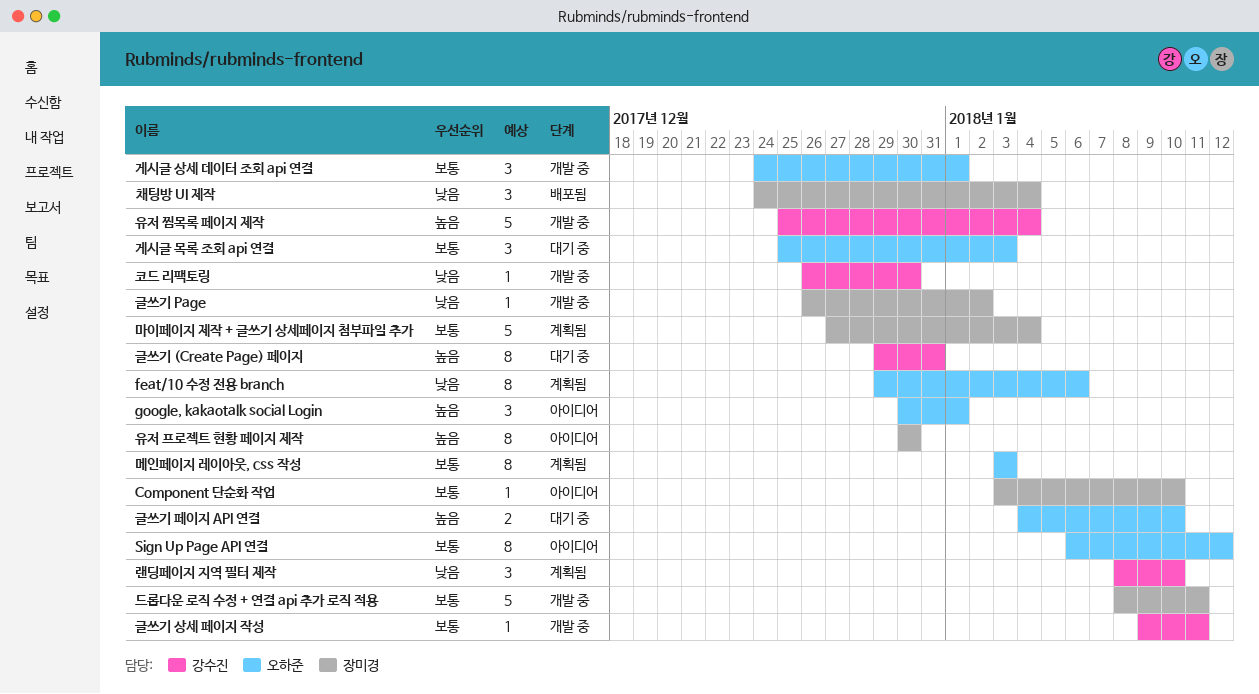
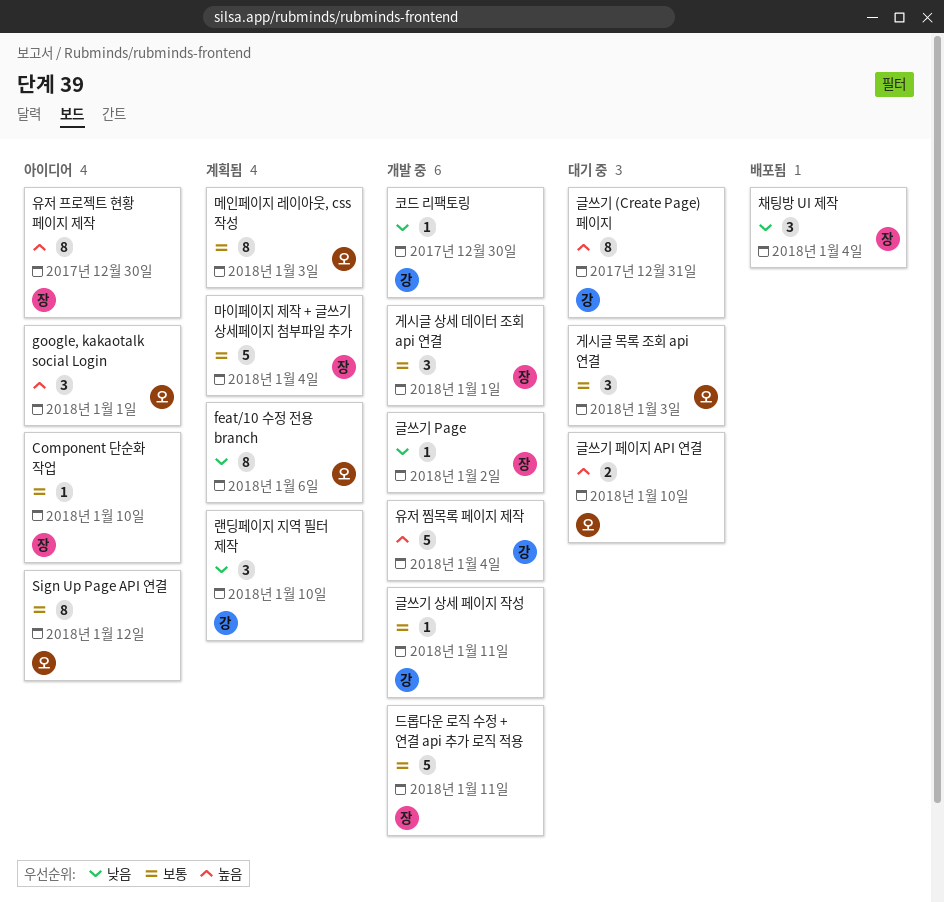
게시글 상세 데이터 조회 api 연결, owner: 오하준 -> 장미경

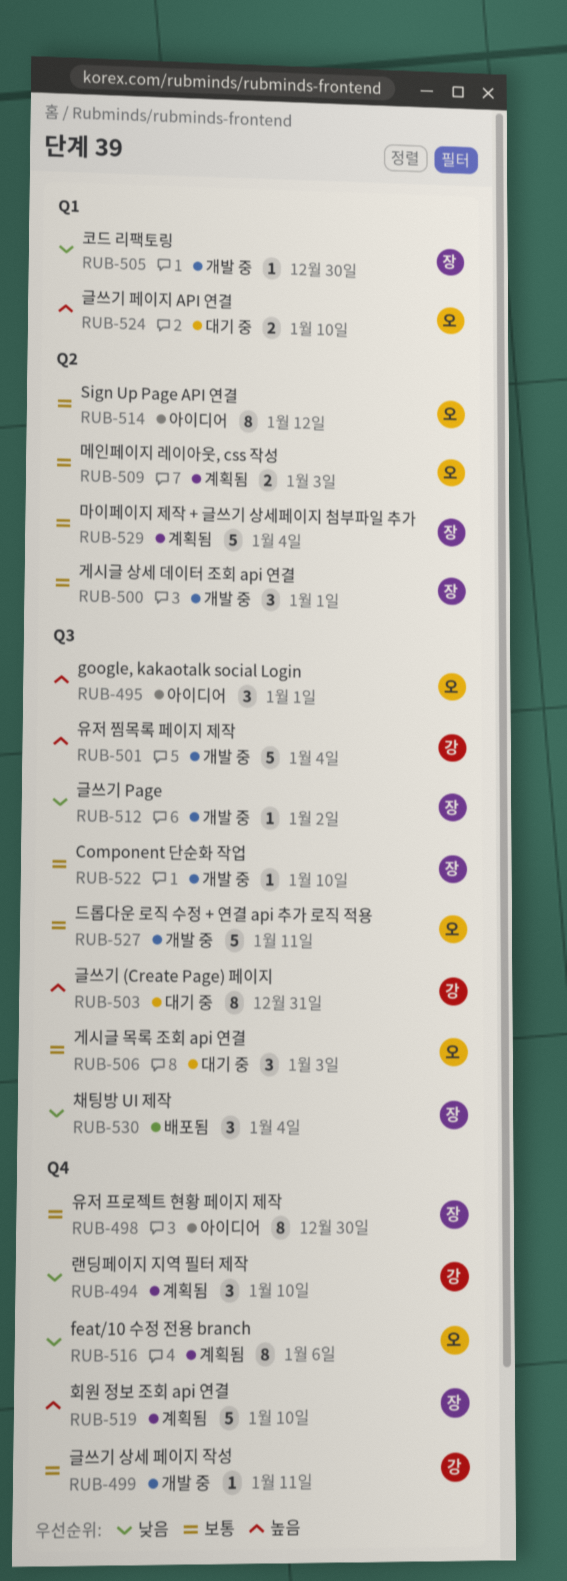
Component 단순화 작업, status: 아이디어 -> 개발 중
드롭다운 로직 수정 + 연결 api 추가 로직 적용, owner: 장 -> 오
메인페이지 레이아웃, css 작성, estimate: 8 -> 2
유저 프로젝트 현황 페이지 제작, priority: 높음 -> 보통
코드 리팩토링, owner: 강 -> 장
회원 정보 조회 api 연결: none -> present

